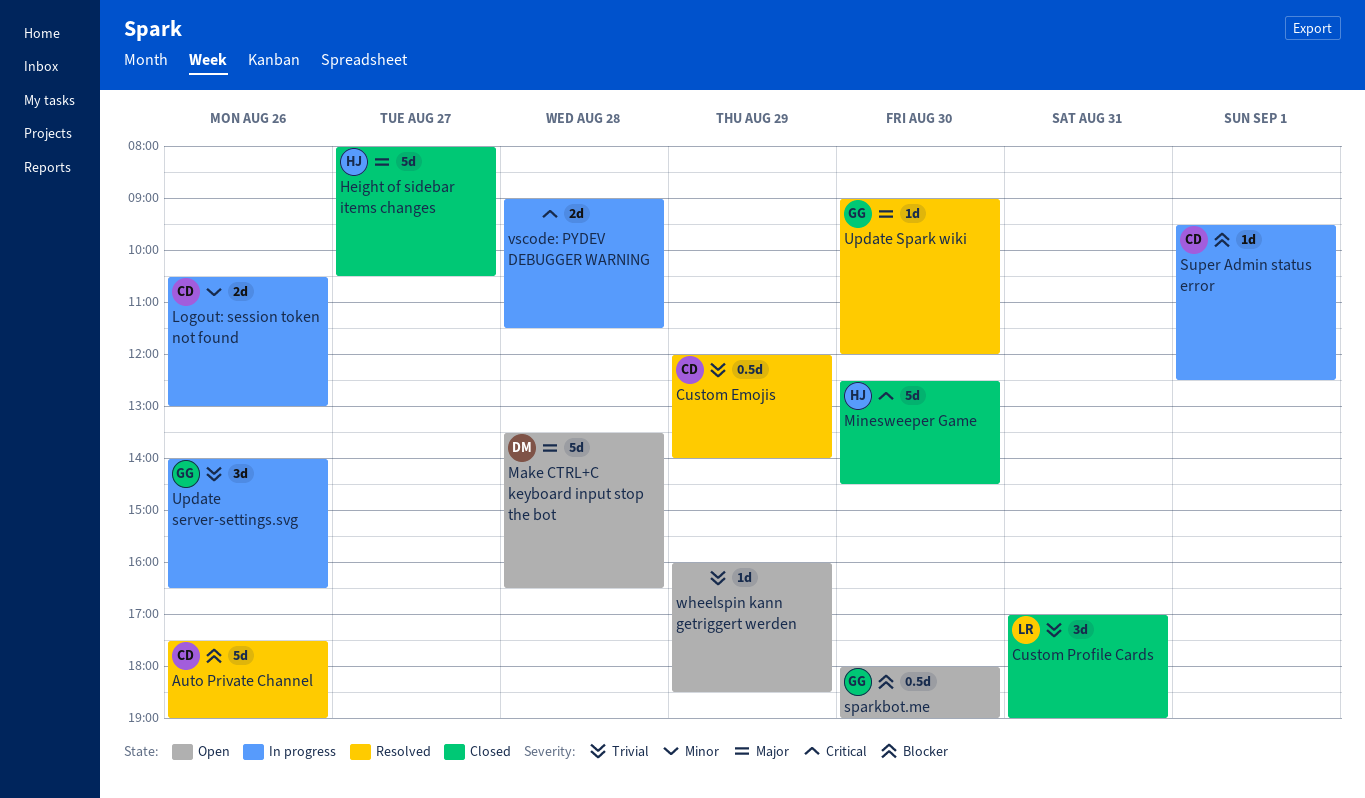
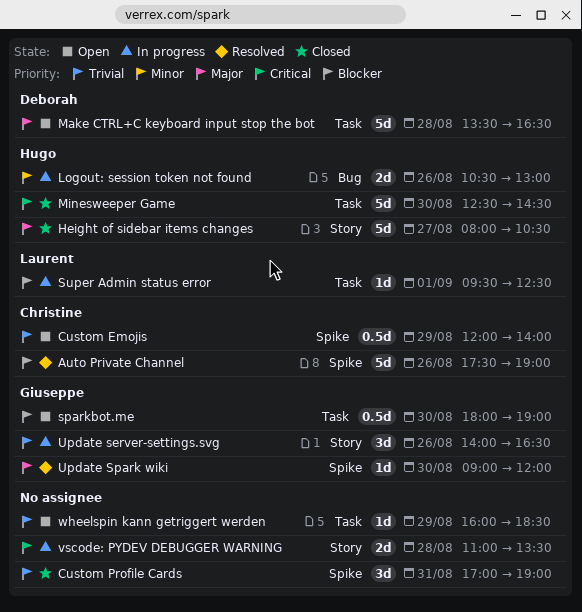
Custom Emojis, status: Resolved -> Open
Custom Profile Cards, owner: Laurent -> none
Logout: session token not found, owner: Christine -> Hugo
Super Admin status error, owner: Christine -> Laurent
vscode: PYDEV DEBUGGER WARNING, begins: 09:00 -> 11:00
vscode: PYDEV DEBUGGER WARNING, ends: 11:30 -> 13:30

